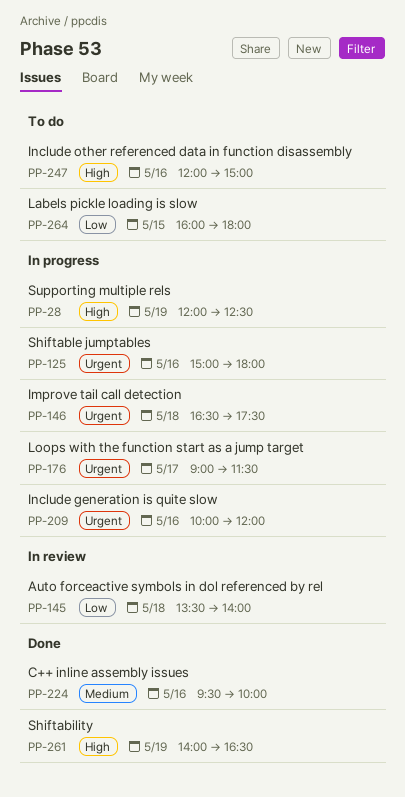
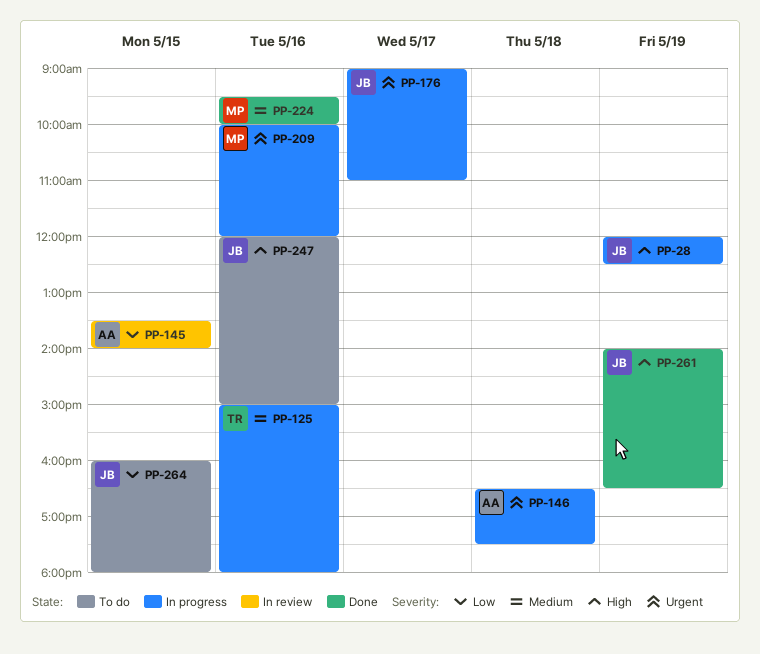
PP-125, priority: Urgent -> Medium
PP-145, day: May 18 -> May 15
PP-176, ends: 11:30 -> 11:00

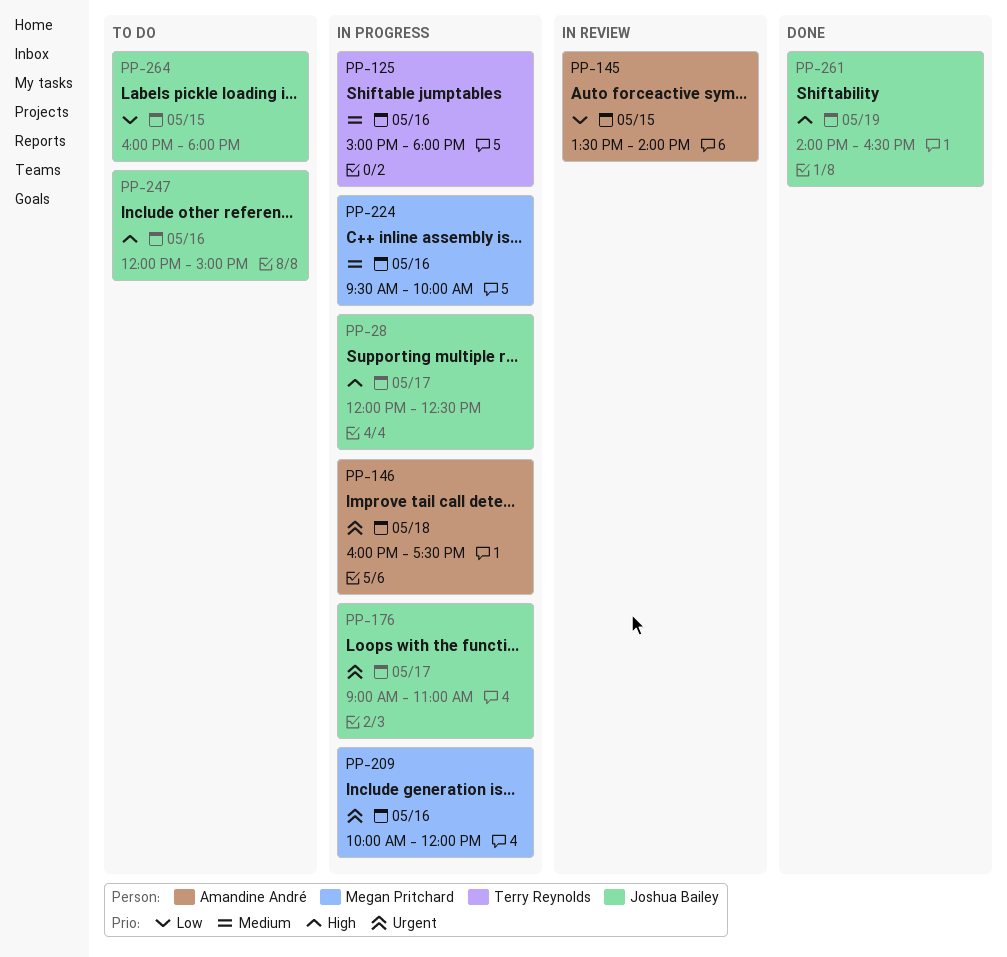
PP-28, day: May 19 -> May 17
PP-146, begins: 16:30 -> 16:00
PP-224, status: Done -> In progress

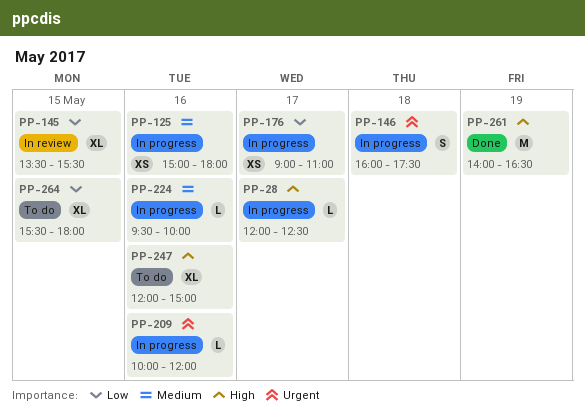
PP-145, ends: 14:00 -> 15:30
PP-176, priority: Urgent -> Low
PP-264, begins: 16:00 -> 15:30

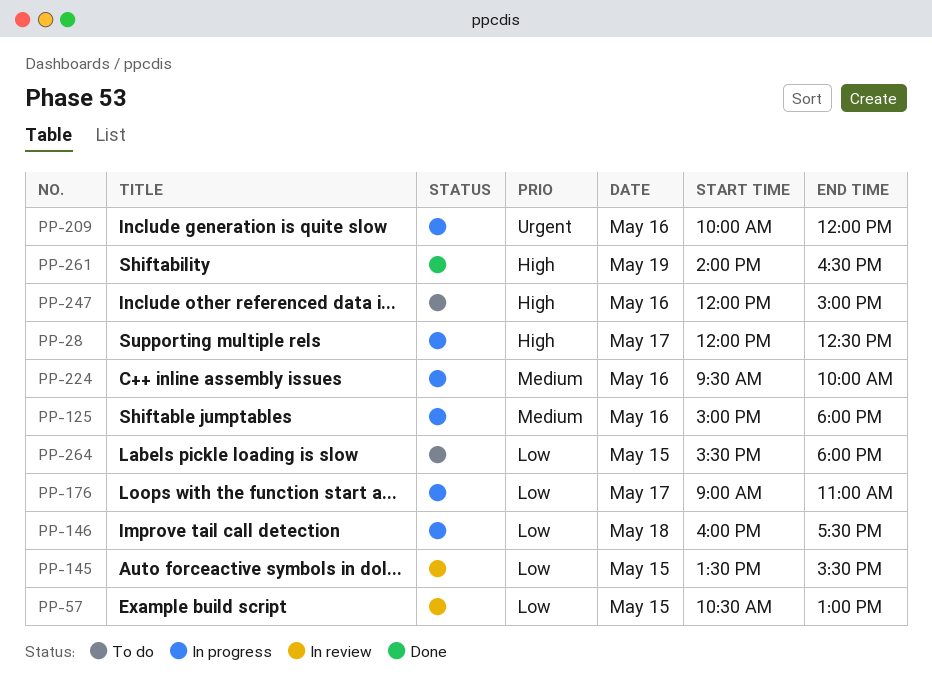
PP-57: none -> present
PP-146, priority: Urgent -> Low

